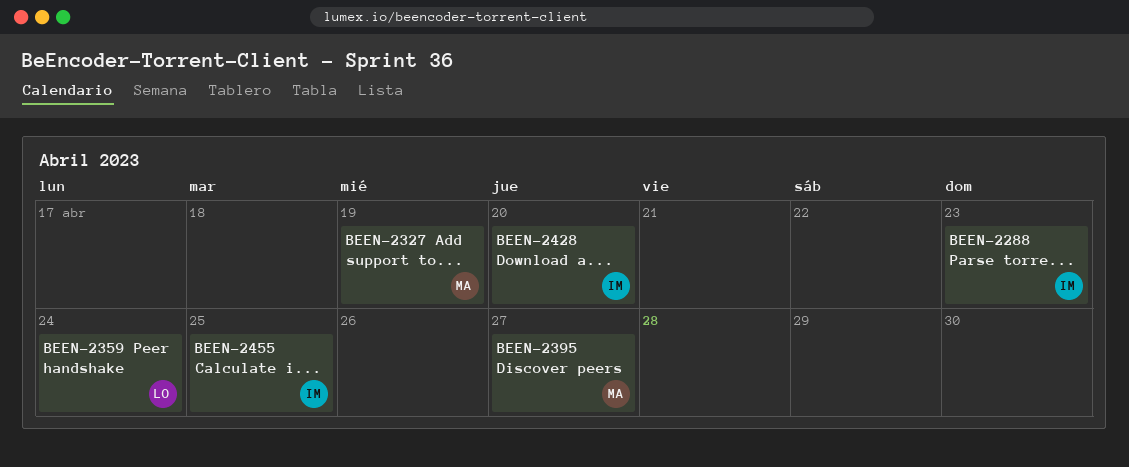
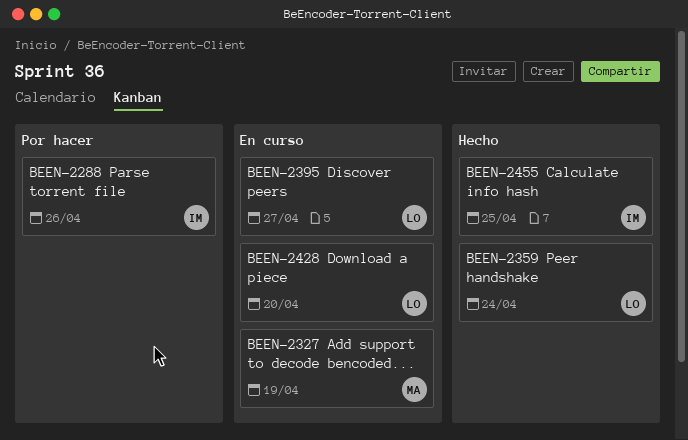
BEEN-2288, due: Apr 23 -> Apr 26
BEEN-2395, owner: MA -> LO
BEEN-2428, owner: IM -> LO

